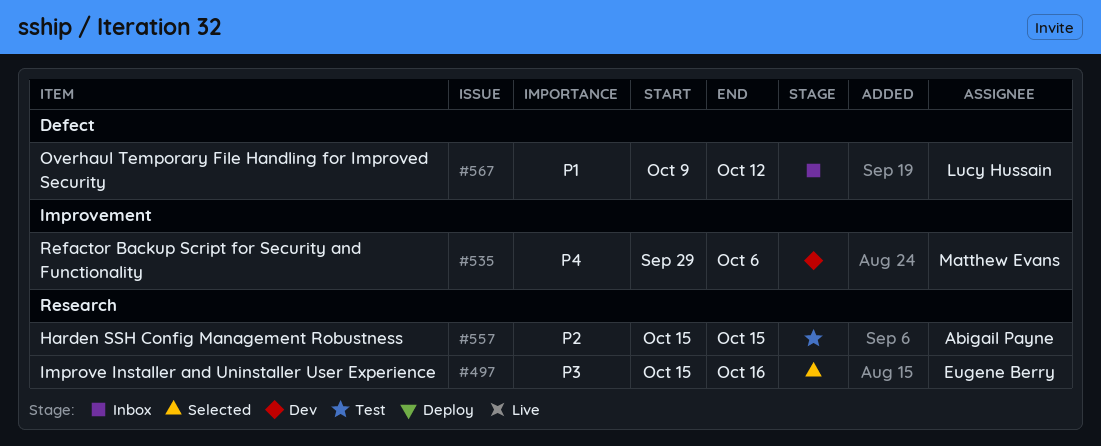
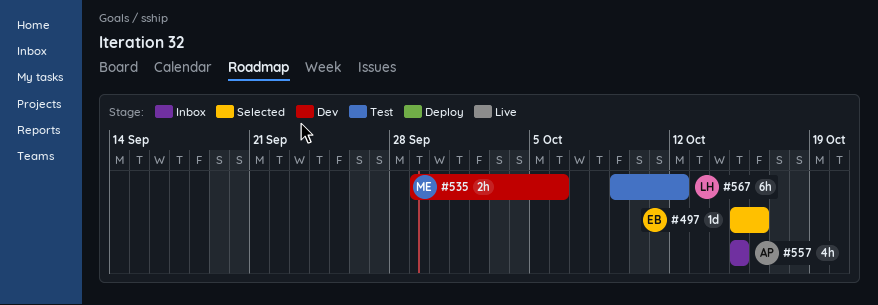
#557, status: Test -> Inbox
#567, status: Inbox -> Test

